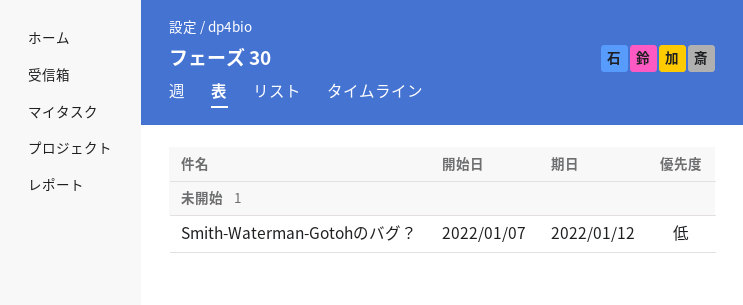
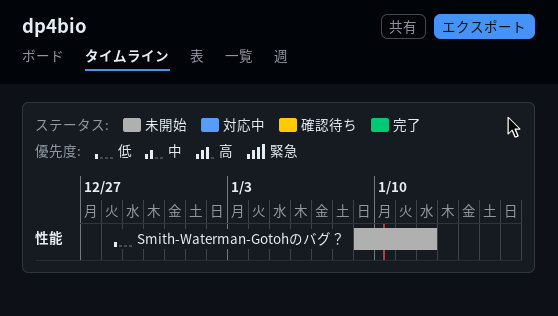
Smith-Waterman-Gotohのバグ？, start: Jan 7 -> Jan 9

